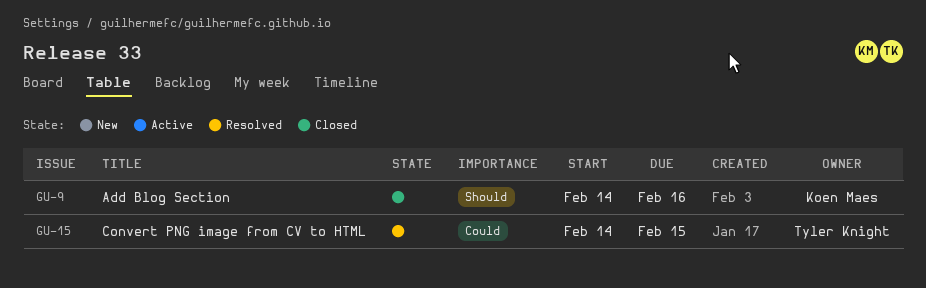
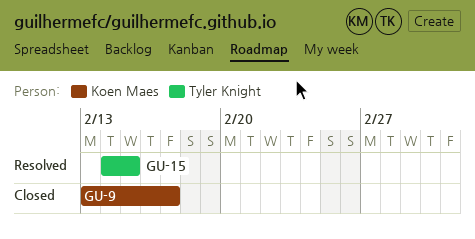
GU-9, start: Feb 14 -> Feb 13
GU-9, due: Feb 16 -> Feb 17

